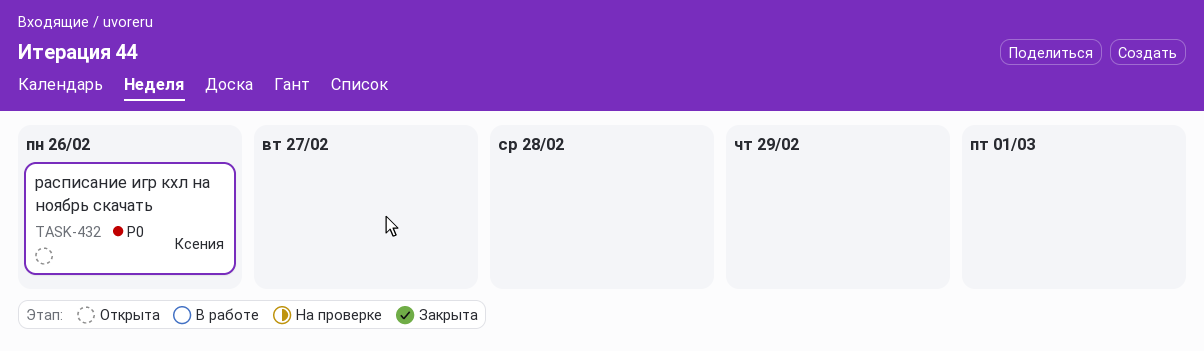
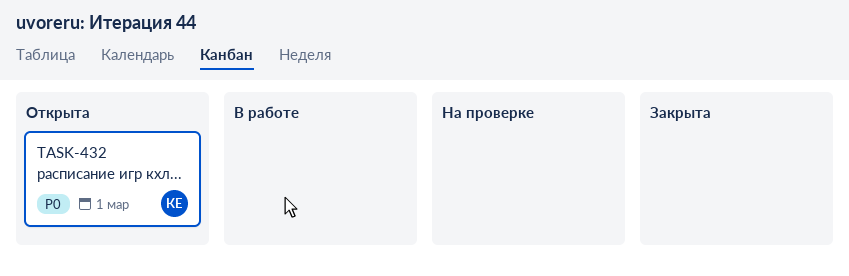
TASK-432, due: Feb 26 -> Mar 1

